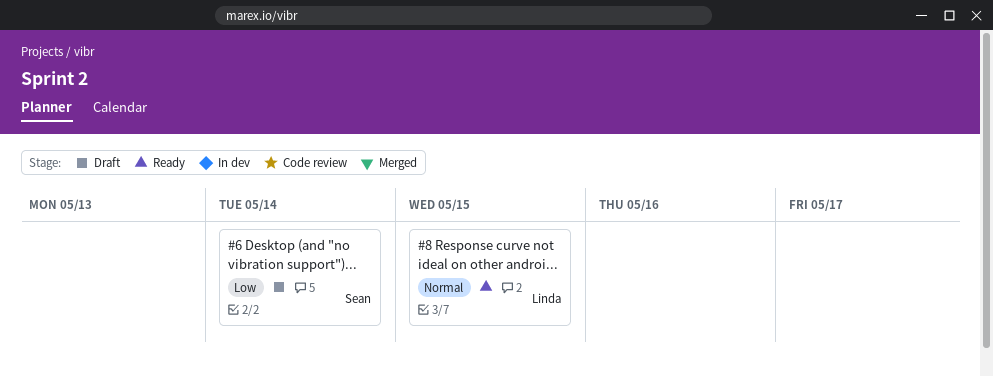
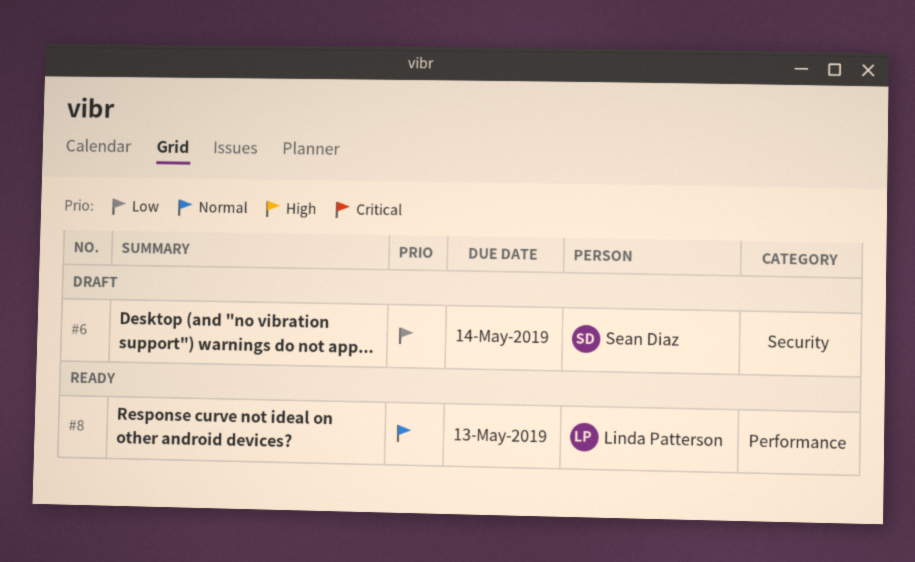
#8, due: May 15 -> May 13

